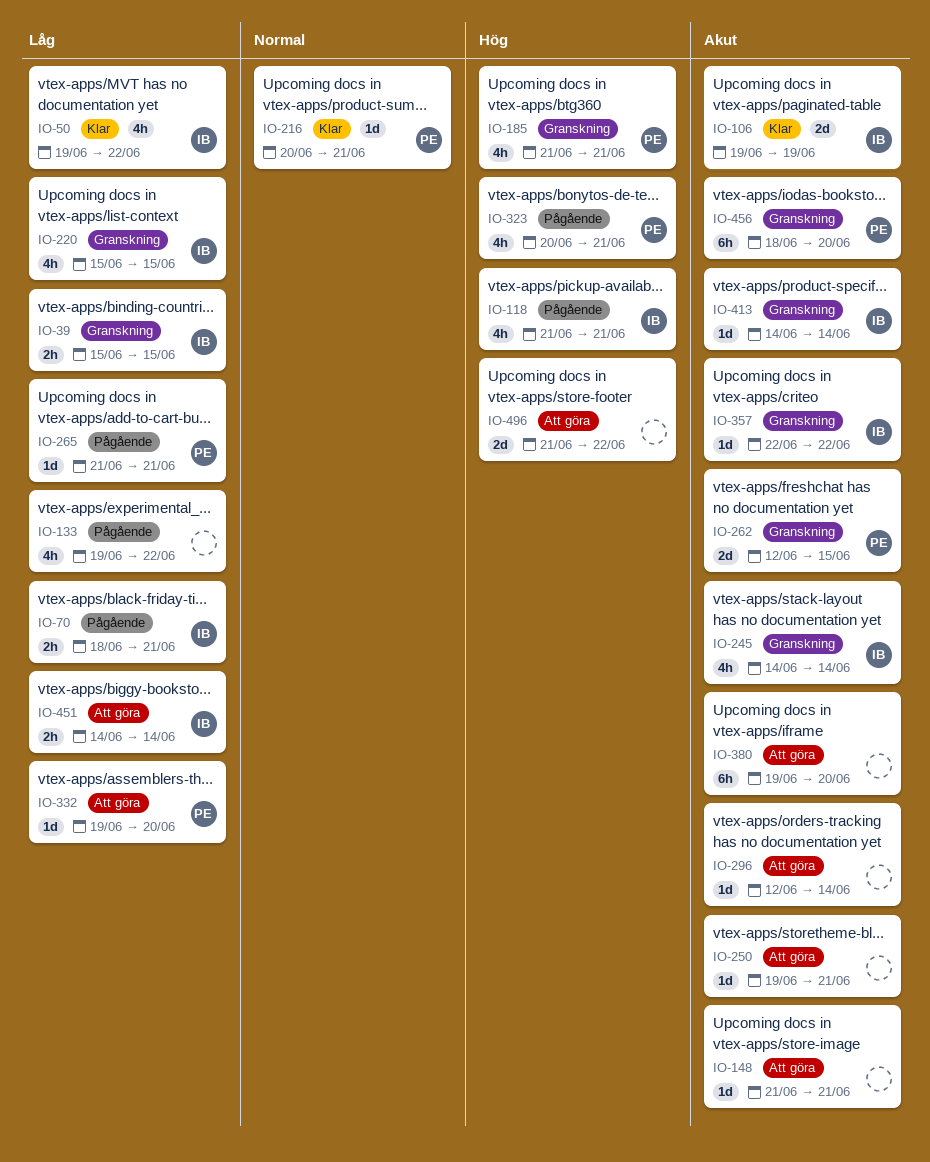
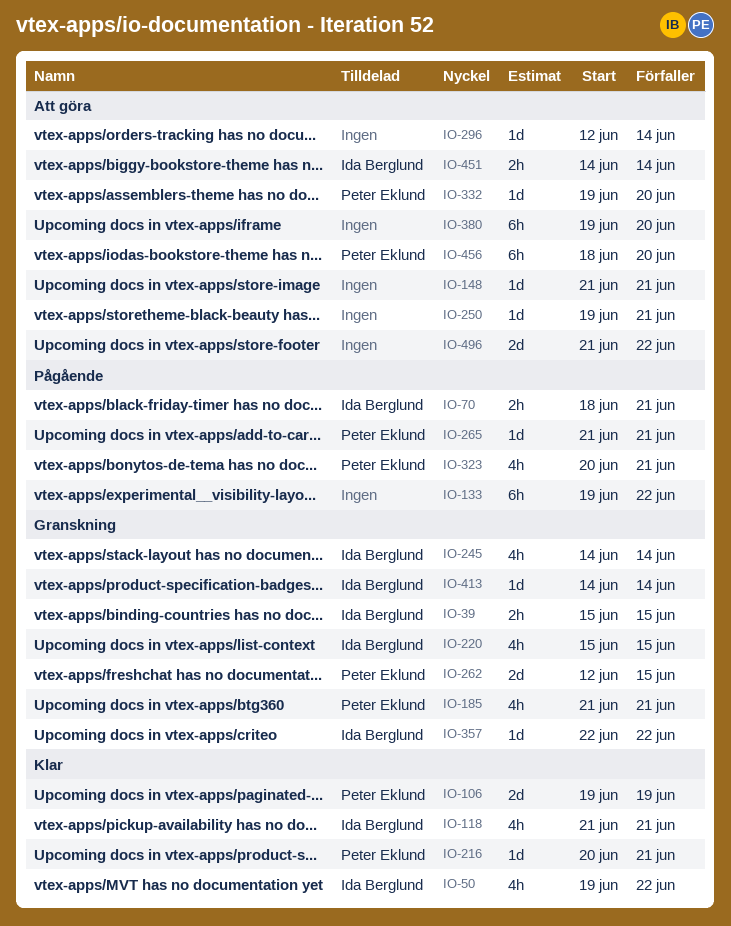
IO-106, owner: Ida Berglund -> Peter Eklund
IO-118, status: Pågående -> Klar
IO-133, estimate: 4h -> 6h
IO-456, status: Granskning -> Att göra

